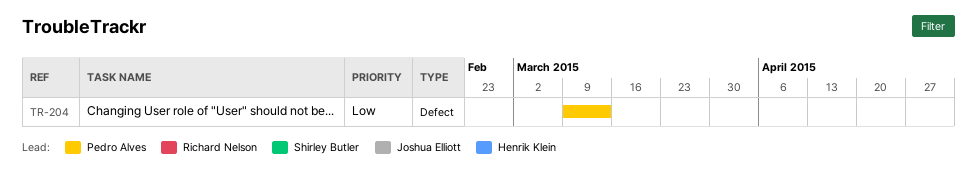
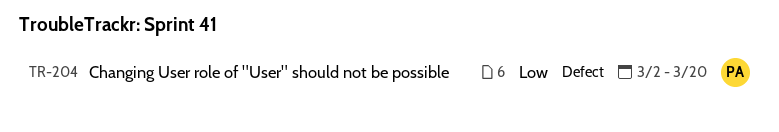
TR-204, start: Mar 9 -> Mar 2
TR-204, due: Mar 13 -> Mar 20

